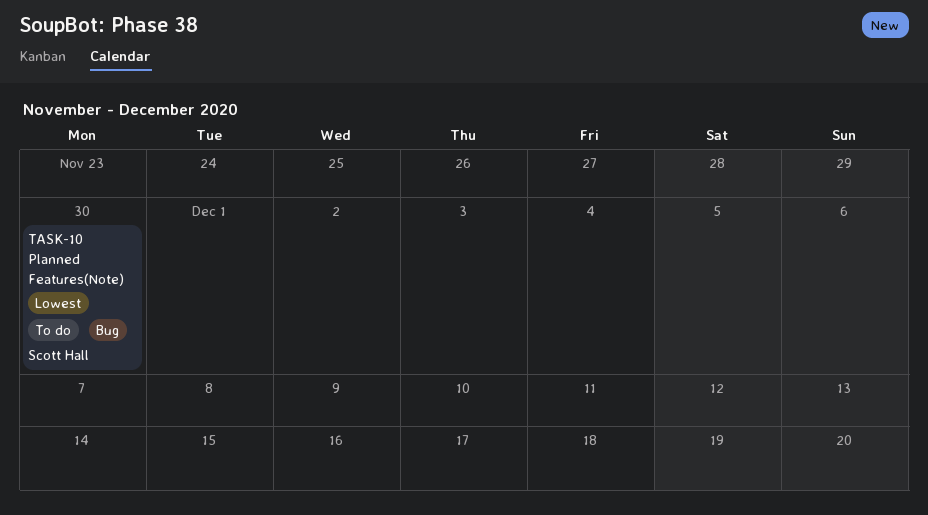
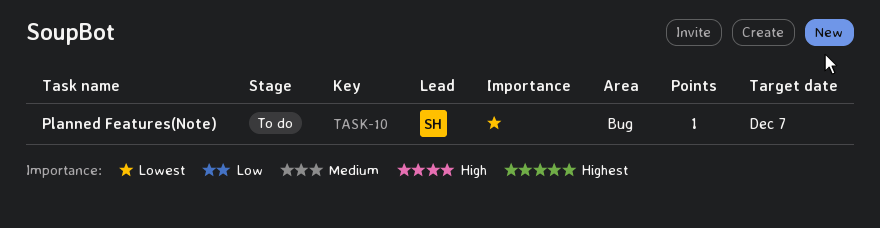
TASK-10, due: Nov 30 -> Dec 7

